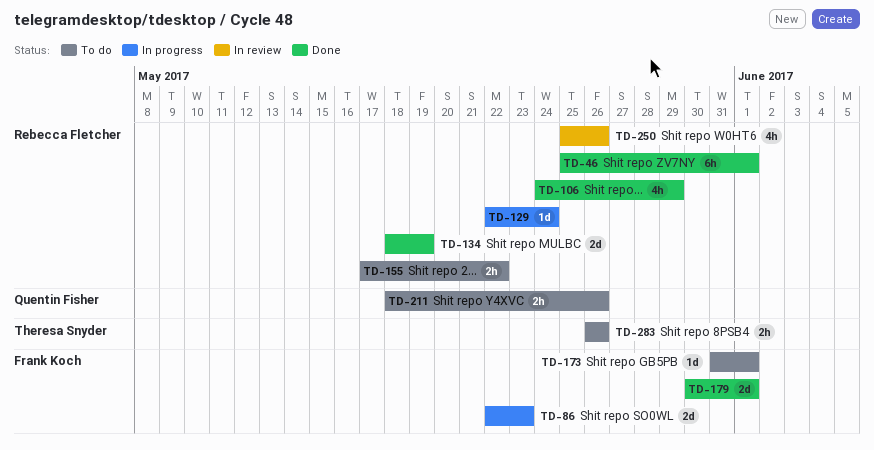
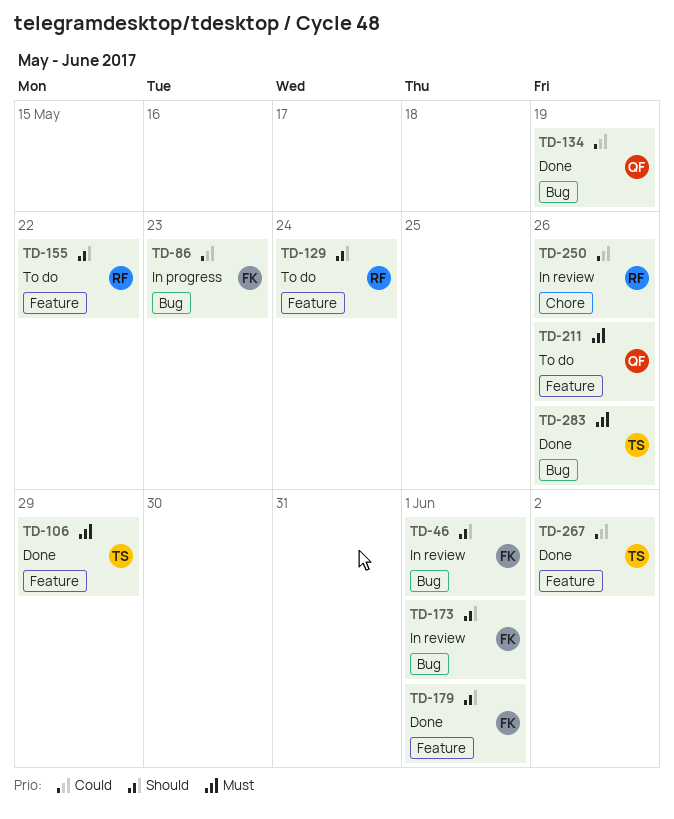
TD-46, status: Done -> In review
TD-46, owner: Rebecca Fletcher -> Frank Koch
TD-106, owner: Rebecca Fletcher -> Theresa Snyder
TD-129, status: In progress -> To do
TD-134, owner: Rebecca Fletcher -> Quentin Fisher
TD-173, status: To do -> In review
TD-267: none -> present
TD-283, status: To do -> Done

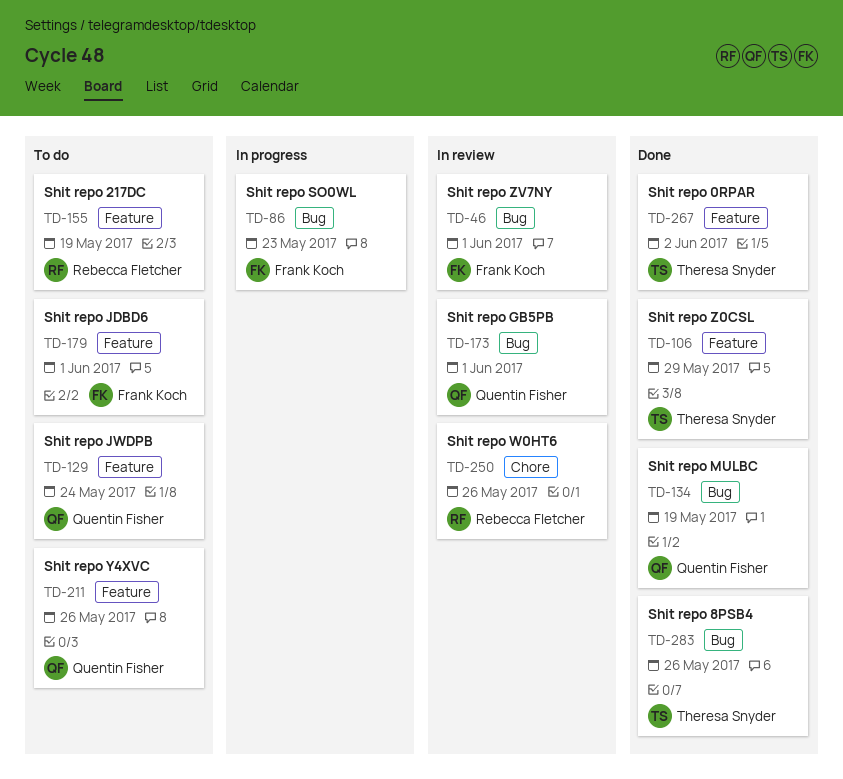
TD-129, owner: Rebecca Fletcher -> Quentin Fisher
TD-155, due: May 22 -> May 19
TD-173, owner: Frank Koch -> Quentin Fisher
TD-179, status: Done -> To do

